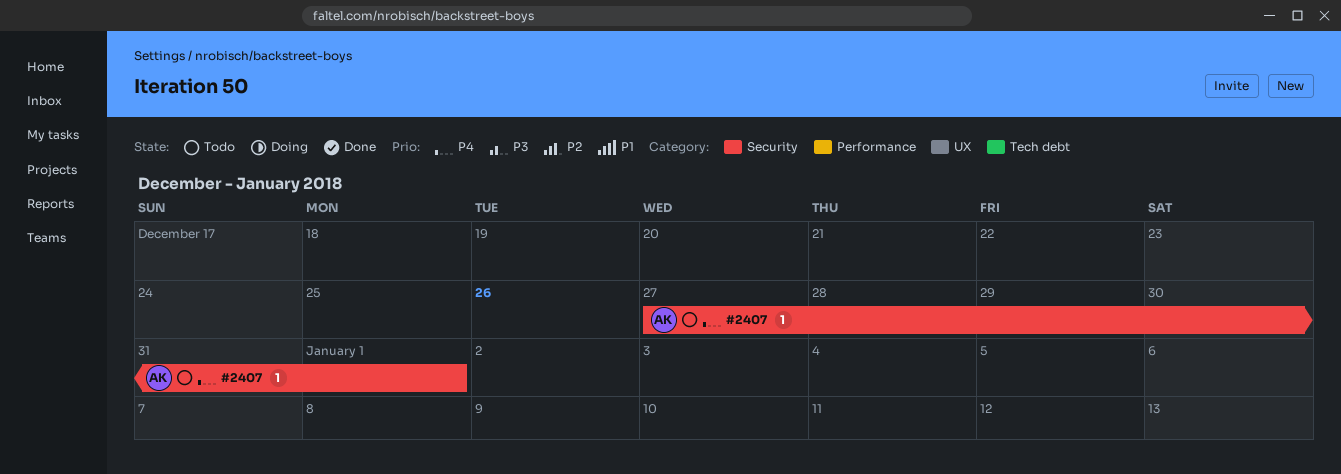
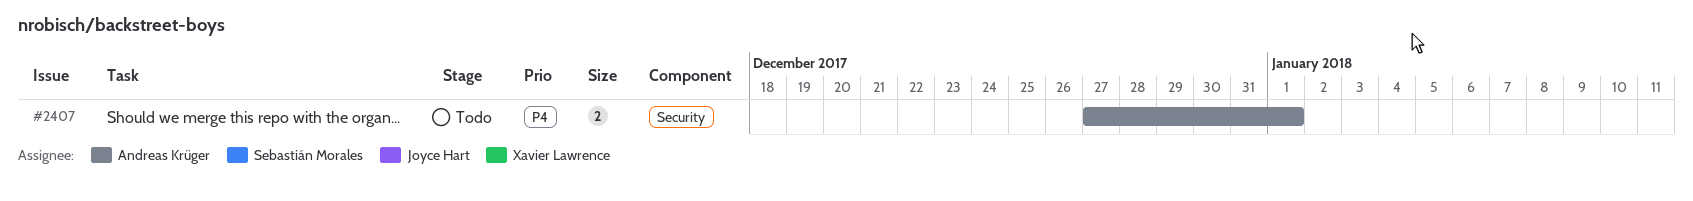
#2407, estimate: 1 -> 2

